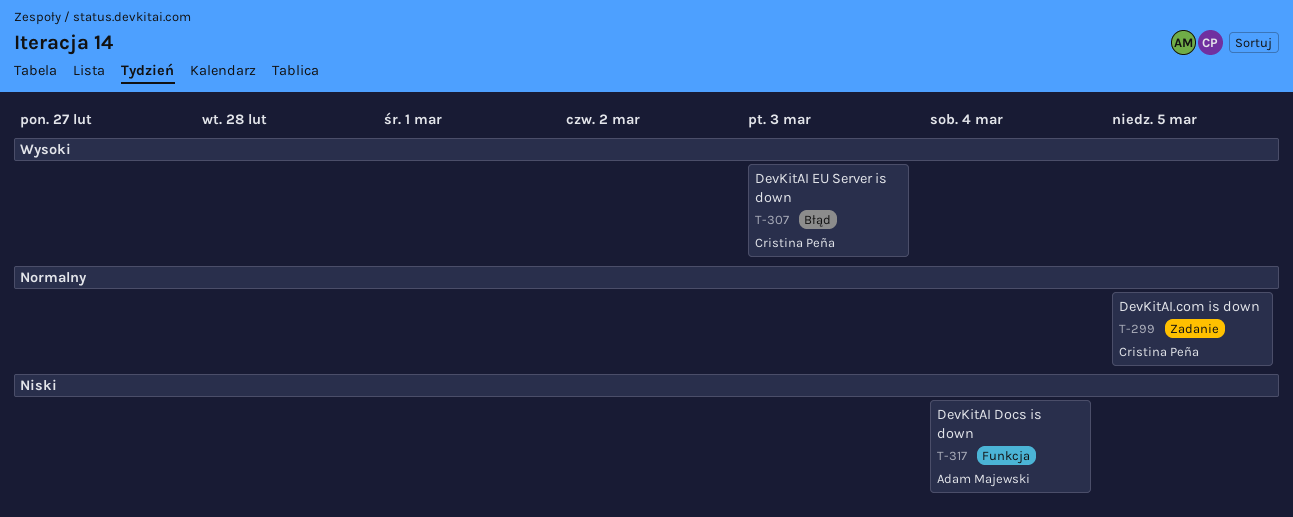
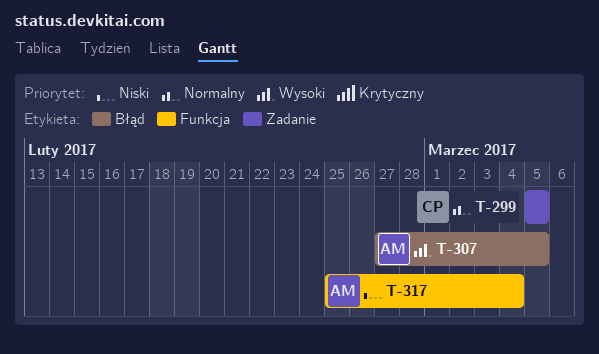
T-307, owner: Cristina Peña -> Adam Majewski
T-307, due: Mar 3 -> Mar 5

